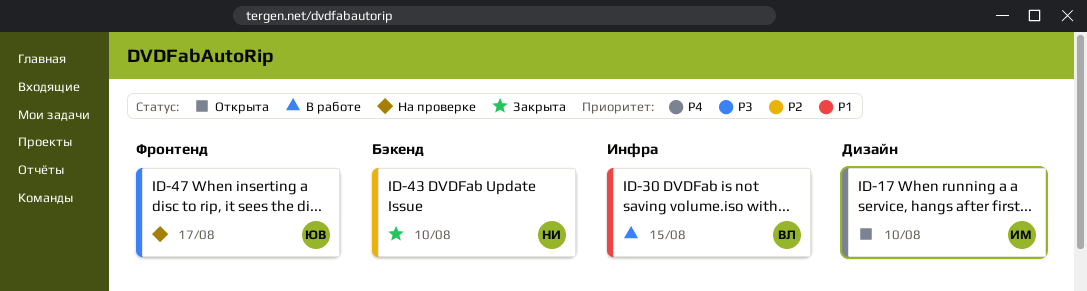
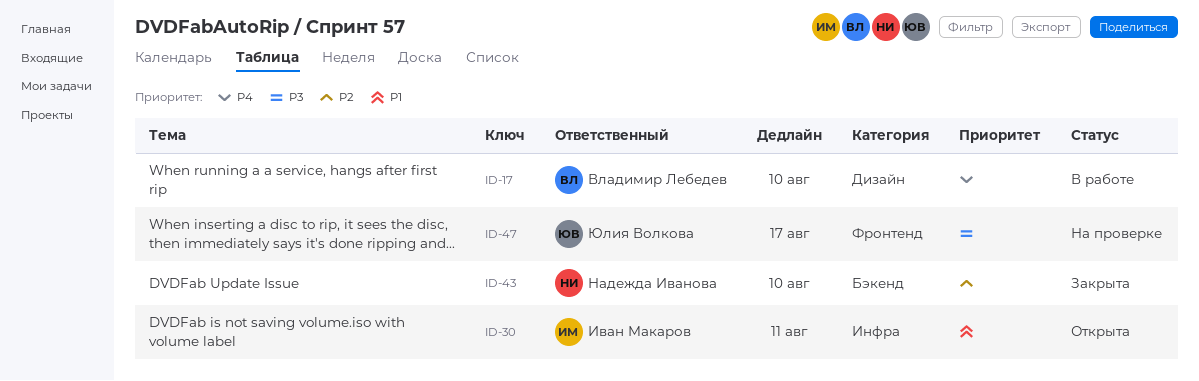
ID-17, status: Открыта -> В работе
ID-17, owner: Иван Макаров -> Владимир Лебедев
ID-30, status: В работе -> Открыта
ID-30, owner: Владимир Лебедев -> Иван Макаров
ID-30, due: Aug 15 -> Aug 11

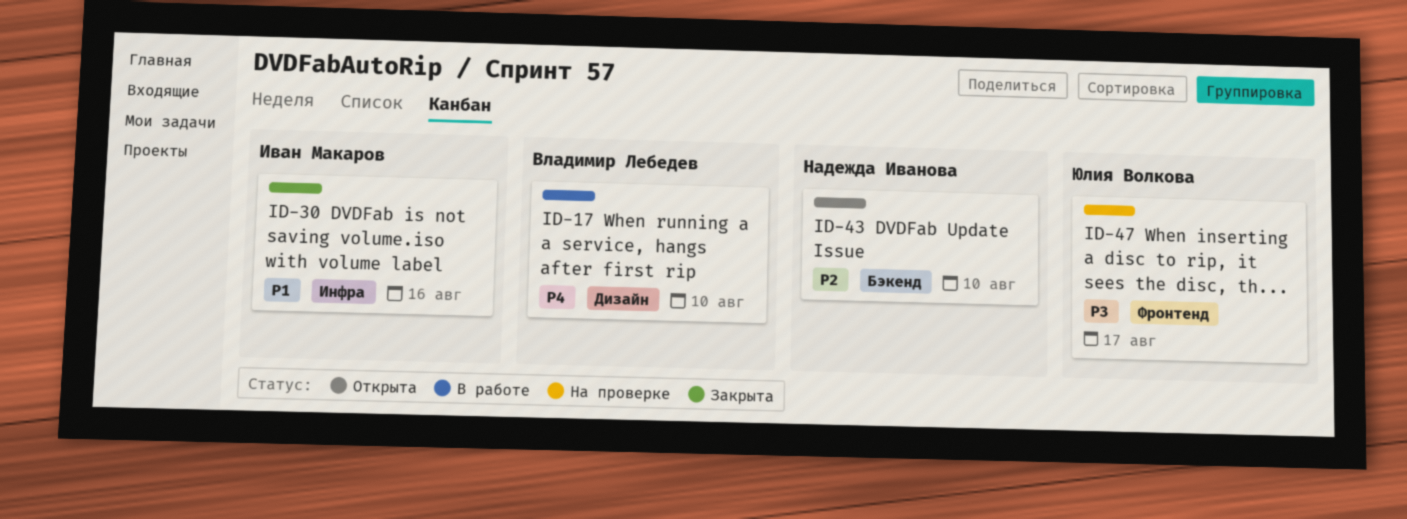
ID-30, status: Открыта -> Закрыта
ID-30, due: Aug 11 -> Aug 16
ID-43, status: Закрыта -> Открыта

